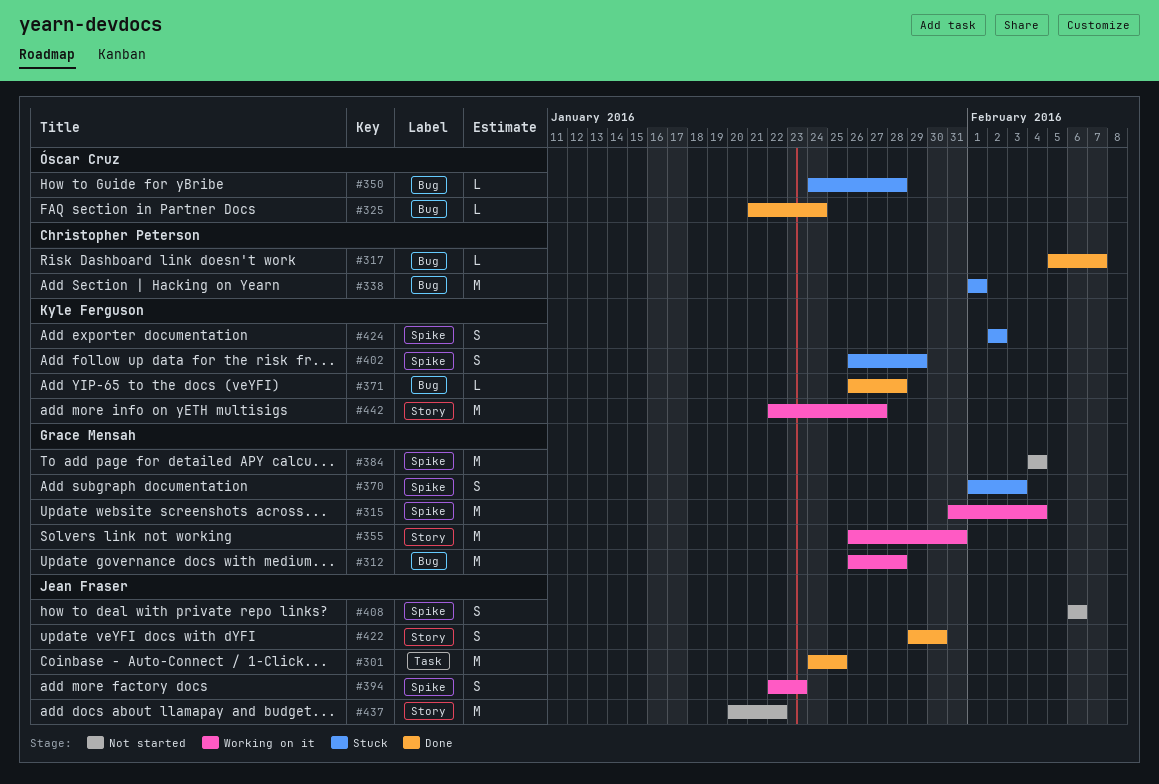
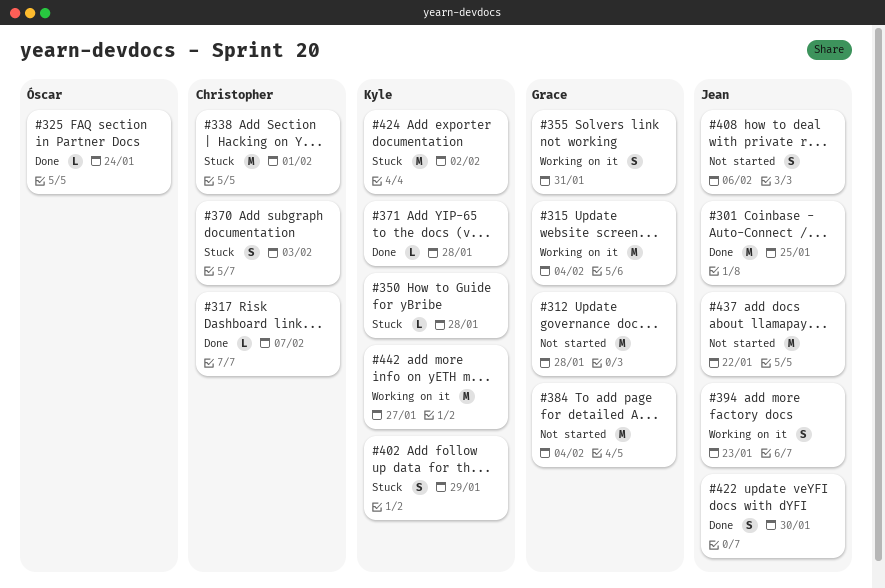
#312, status: Working on it -> Not started
#350, owner: Óscar Cruz -> Kyle Ferguson
#355, estimate: M -> S
#370, owner: Grace Mensah -> Christopher Peterson
#424, estimate: S -> M

